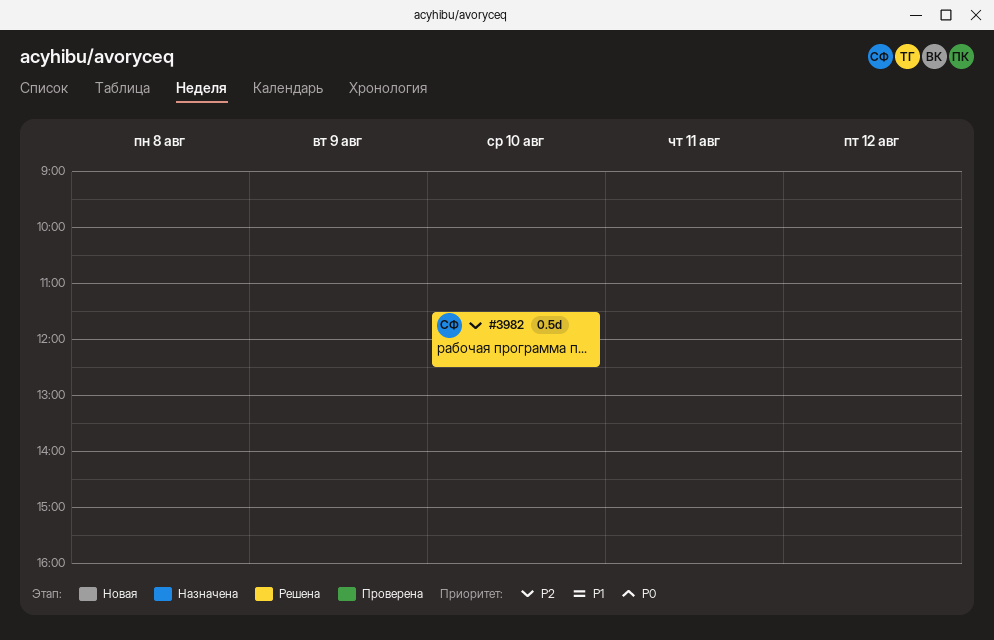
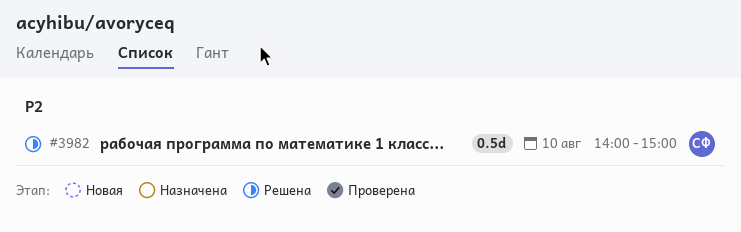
#3982, begins: 11:30 -> 14:00
#3982, ends: 12:30 -> 15:00

